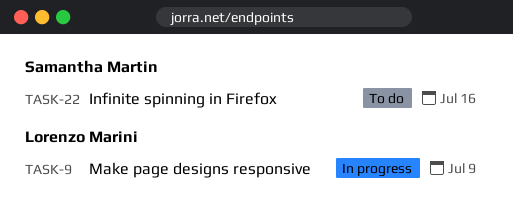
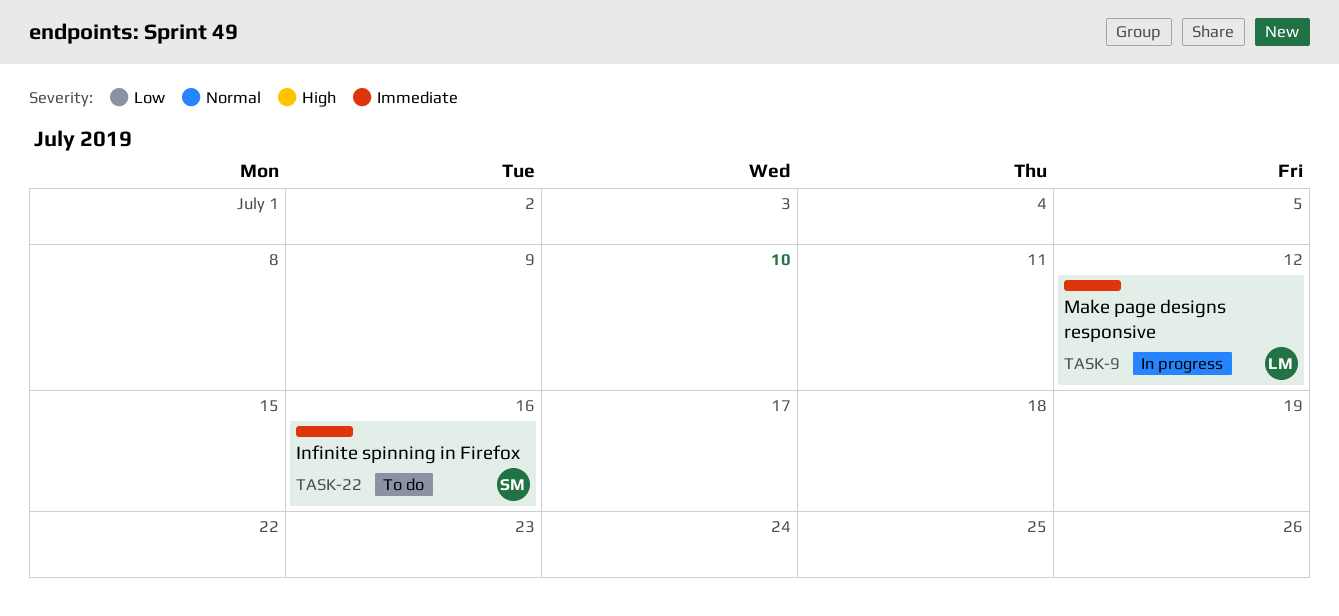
TASK-9, due: Jul 9 -> Jul 12

